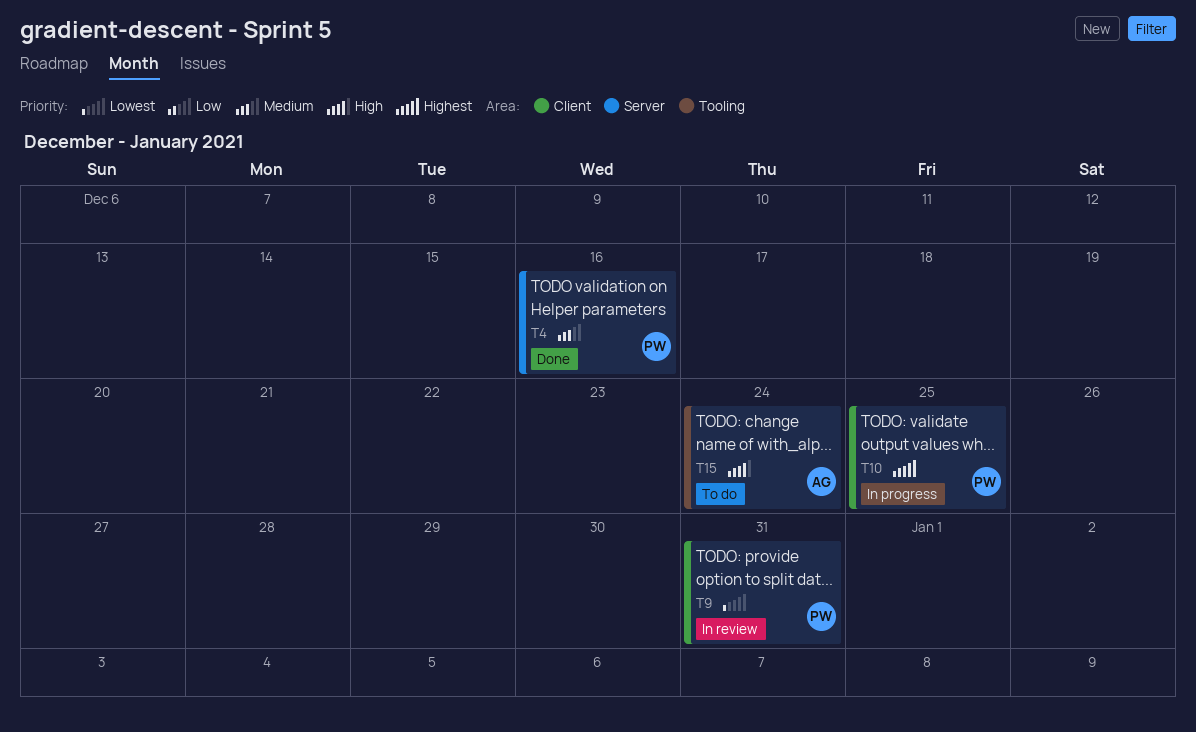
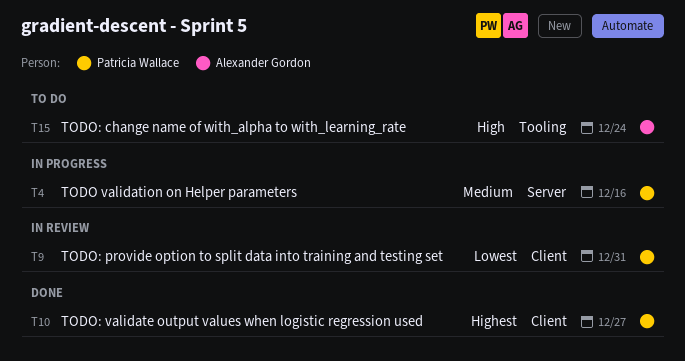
T4, status: Done -> In progress
T10, status: In progress -> Done
T10, due: Dec 25 -> Dec 27

